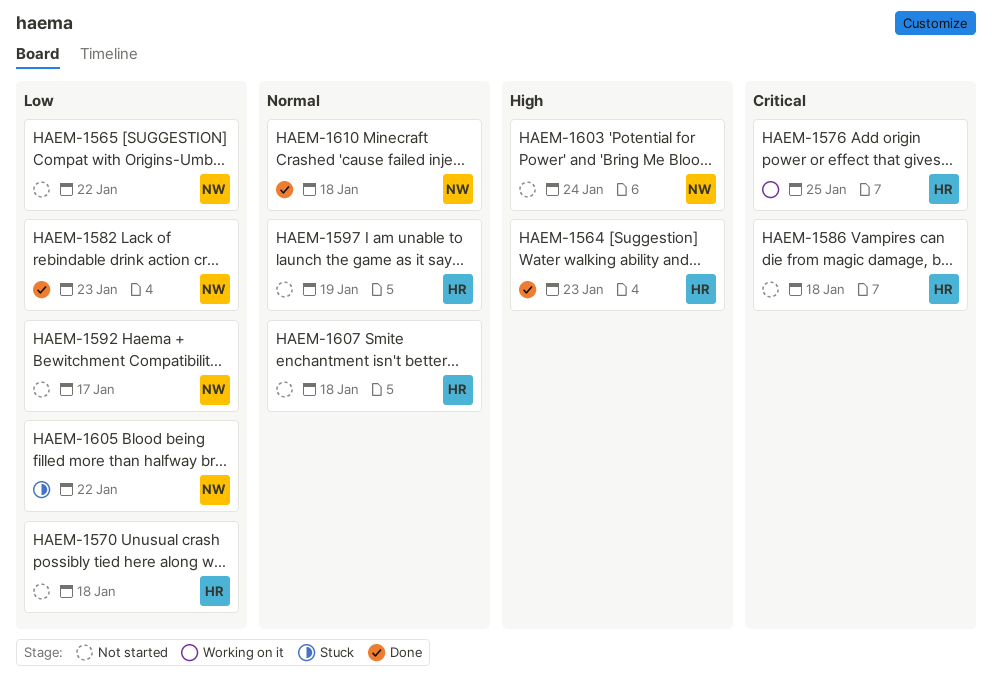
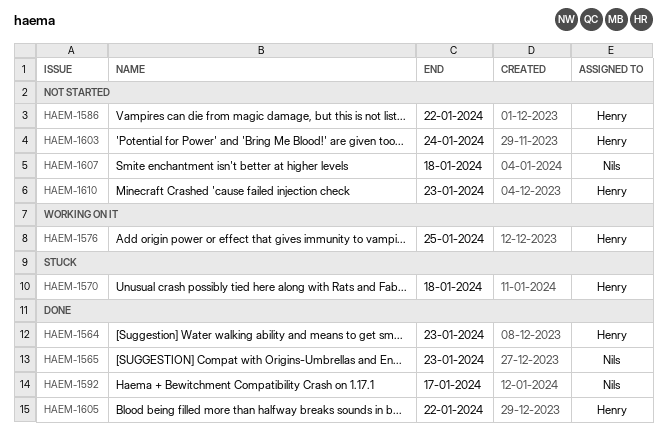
HAEM-1565, status: Not started -> Done
HAEM-1565, due: Jan 22 -> Jan 23
HAEM-1570, status: Not started -> Stuck
HAEM-1582: present -> none
HAEM-1586, due: Jan 18 -> Jan 22
HAEM-1592, status: Not started -> Done
HAEM-1597: present -> none
HAEM-1603, owner: Nils -> Henry
HAEM-1605, status: Stuck -> Done
HAEM-1605, owner: Nils -> Henry
HAEM-1607, owner: Henry -> Nils
HAEM-1610, status: Done -> Not started
HAEM-1610, owner: Nils -> Henry
HAEM-1610, due: Jan 18 -> Jan 23

